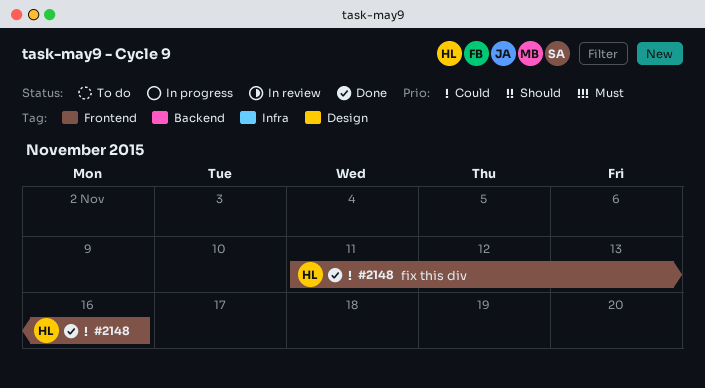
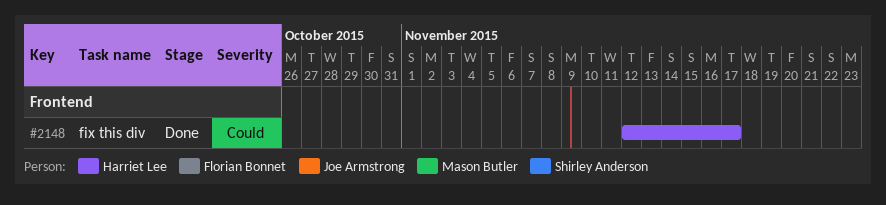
#2148, start: Nov 11 -> Nov 12
#2148, due: Nov 16 -> Nov 17

